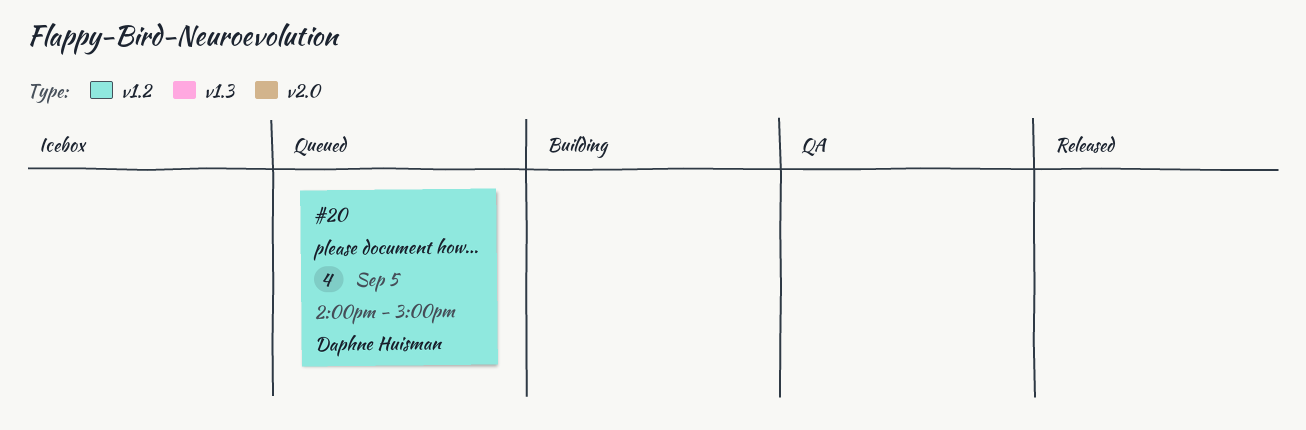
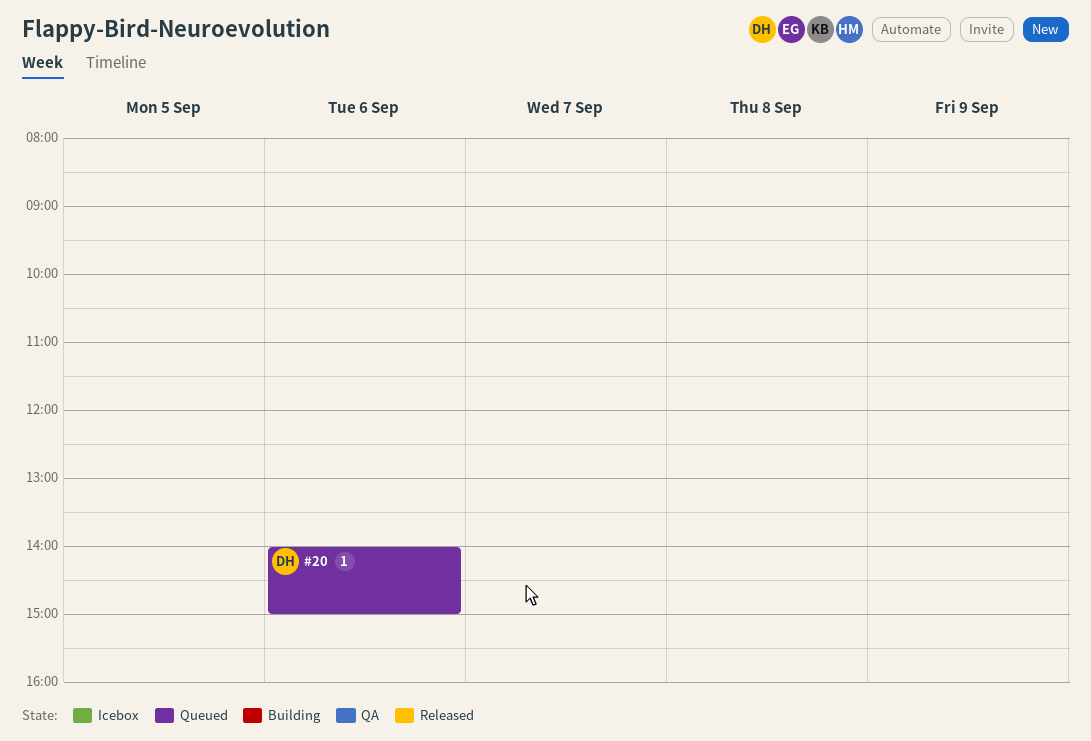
#20, estimate: 4 -> 1
#20, day: Sep 5 -> Sep 6

